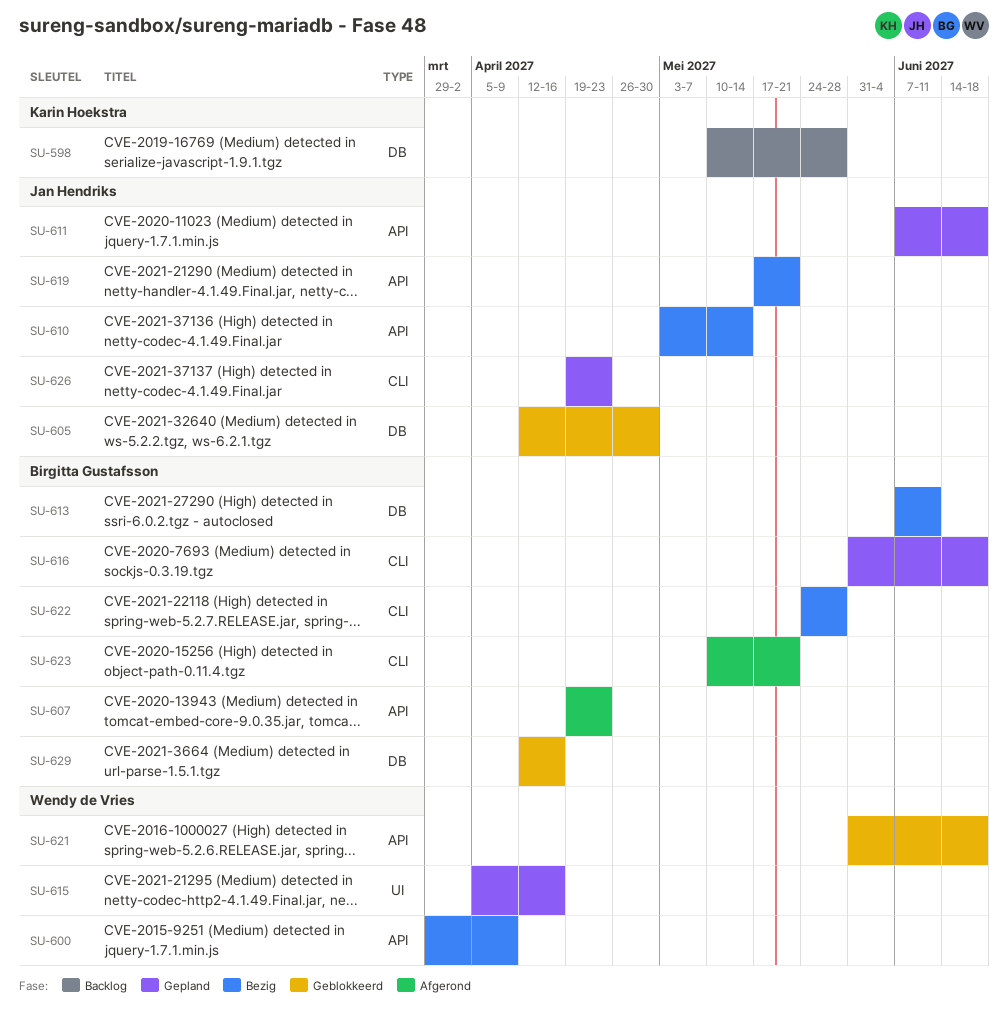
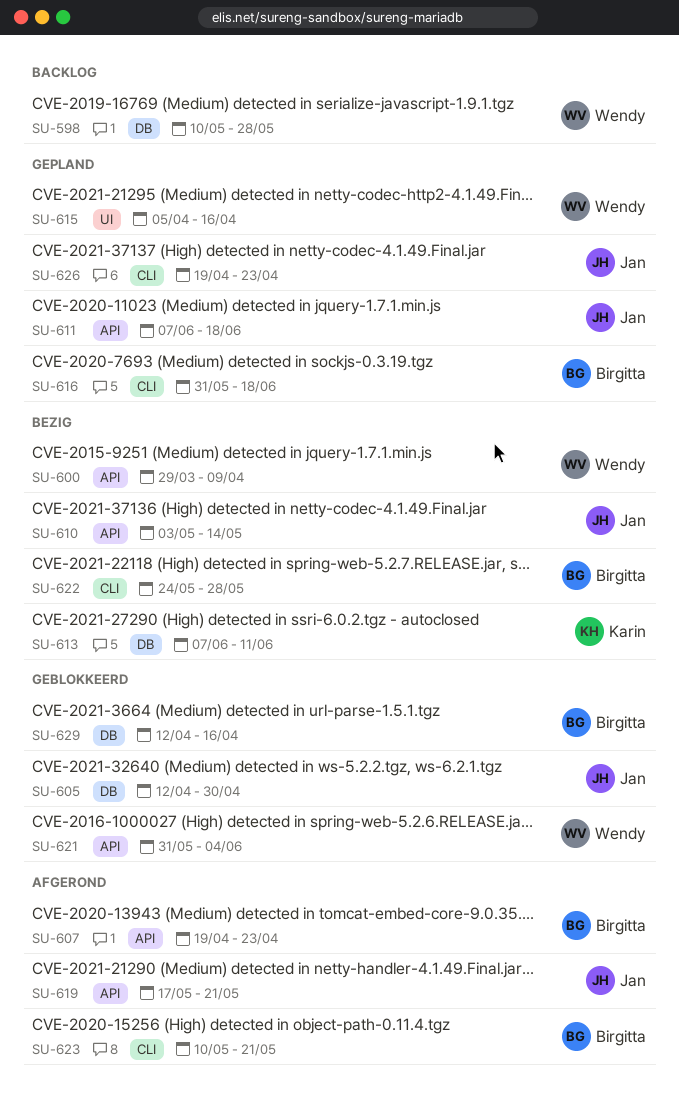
SU-598, owner: Karin Hoekstra -> Wendy de Vries
SU-613, owner: Birgitta Gustafsson -> Karin Hoekstra
SU-619, status: Bezig -> Afgerond
SU-621, due: Jun 18 -> Jun 4

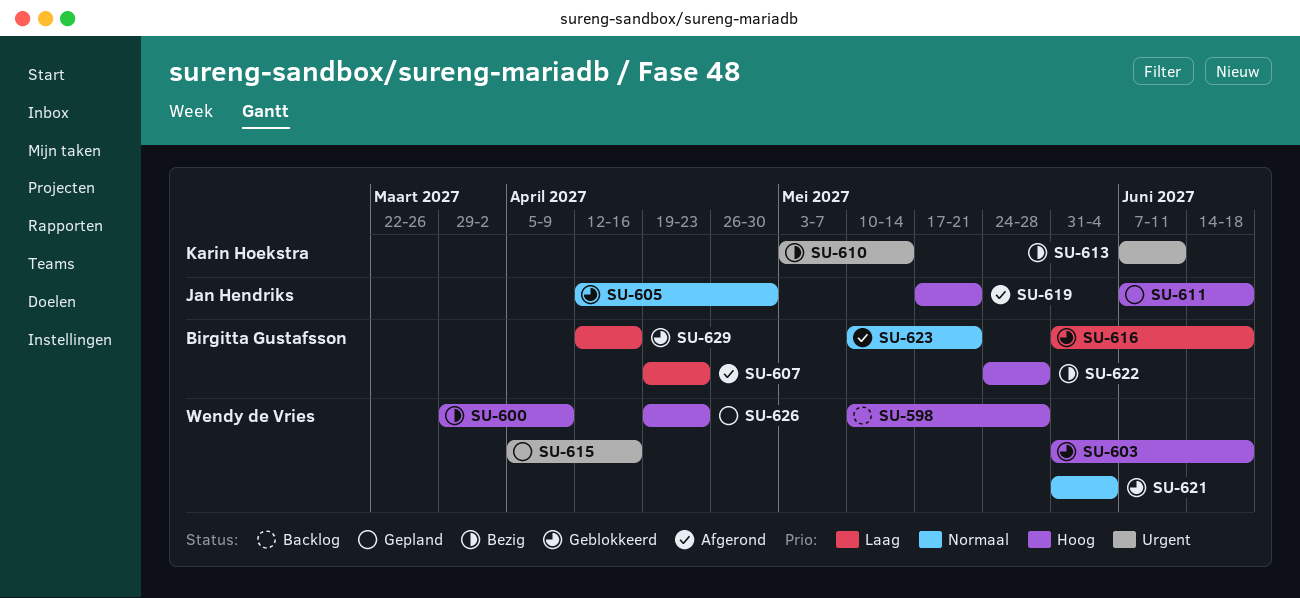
SU-603: none -> present
SU-610, owner: Jan Hendriks -> Karin Hoekstra
SU-616, status: Gepland -> Geblokkeerd
SU-626, owner: Jan Hendriks -> Wendy de Vries

